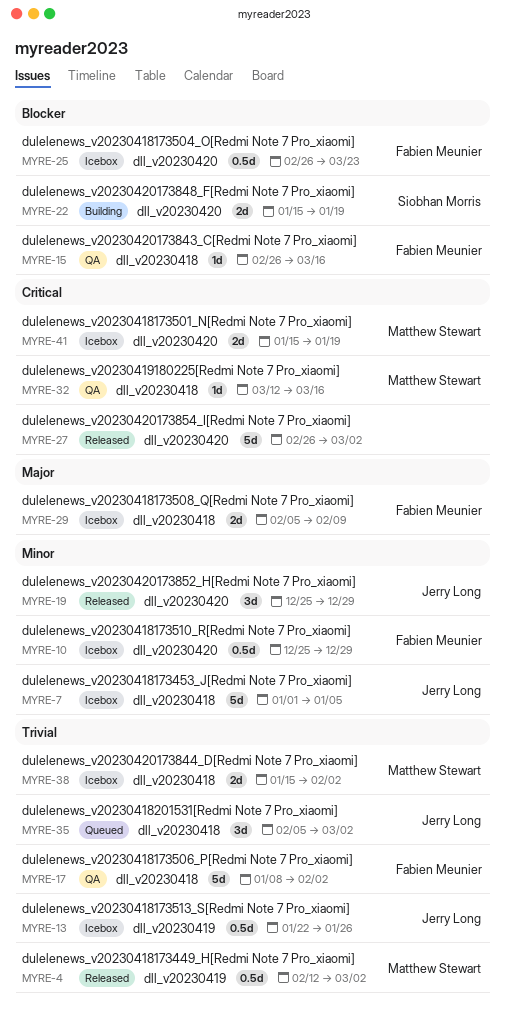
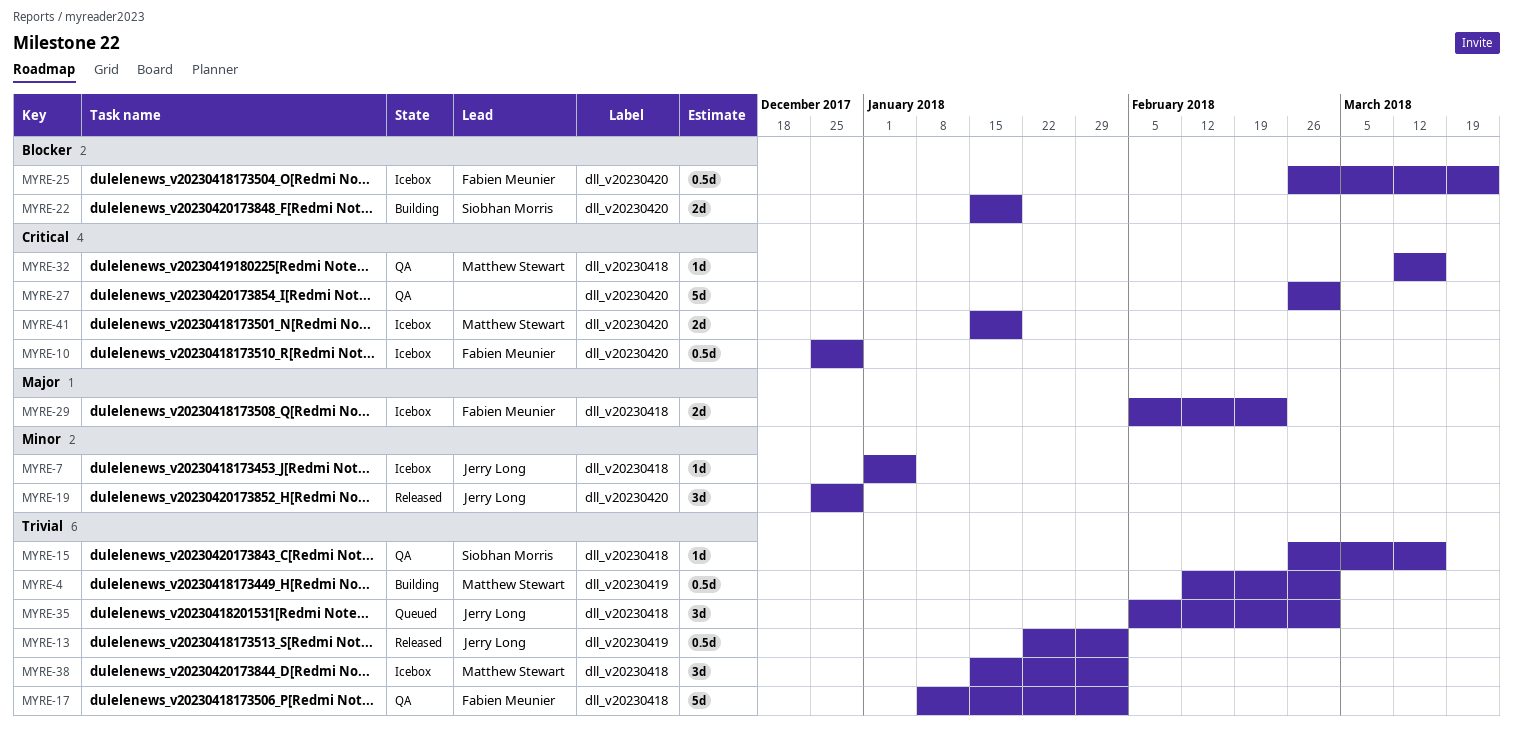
MYRE-4, status: Released -> Building
MYRE-7, estimate: 5d -> 1d
MYRE-10, priority: Minor -> Critical
MYRE-13, status: Icebox -> Released
MYRE-13, due: Jan 26 -> Feb 2
MYRE-15, owner: Fabien Meunier -> Siobhan Morris
MYRE-15, priority: Blocker -> Trivial
MYRE-27, status: Released -> QA
MYRE-29, due: Feb 9 -> Feb 23
MYRE-38, estimate: 2d -> 3d

